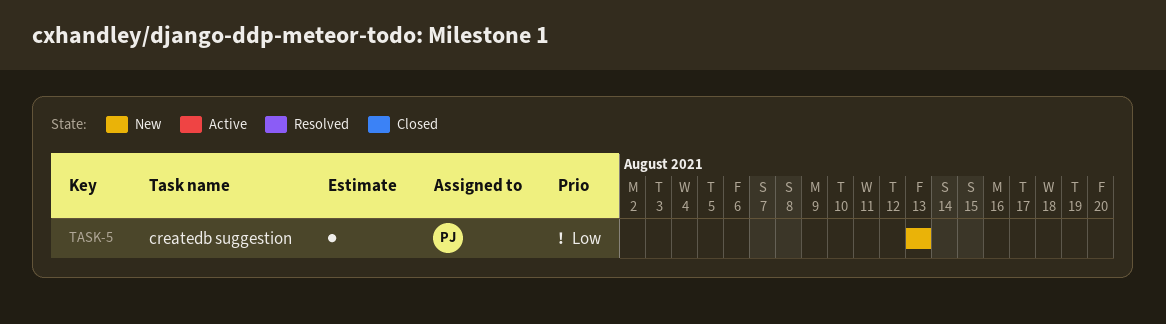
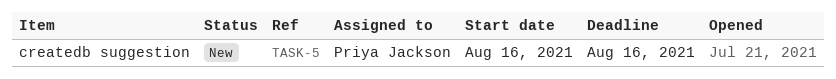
TASK-5, start: Aug 13 -> Aug 16
TASK-5, due: Aug 13 -> Aug 16

